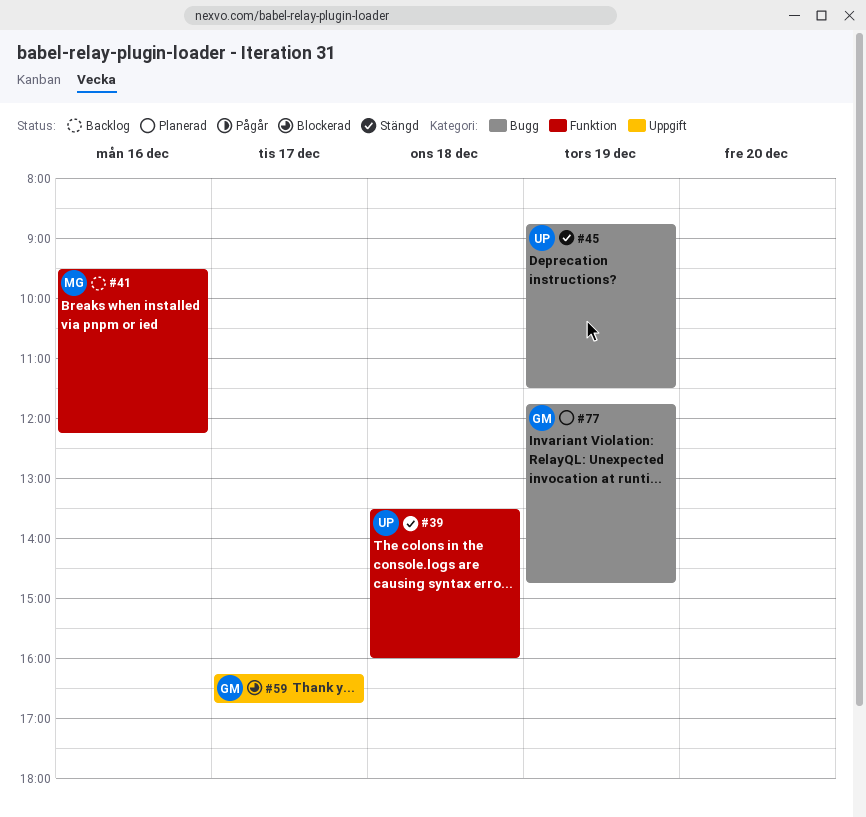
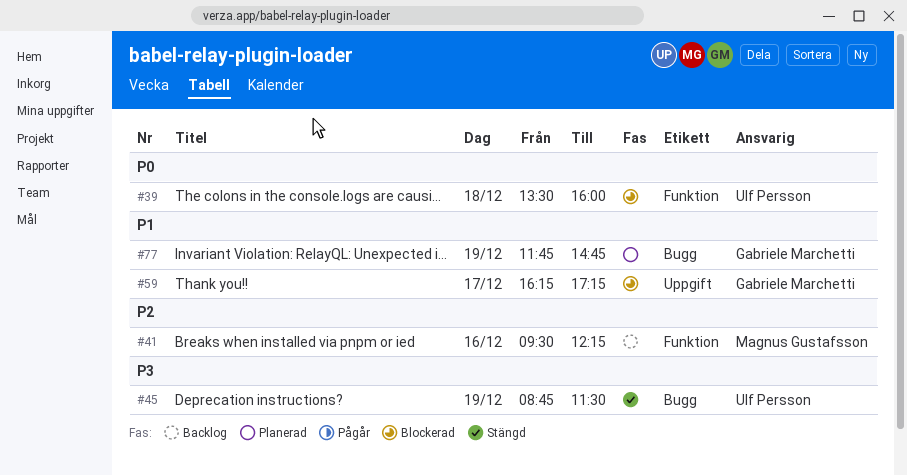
#39, status: Stängd -> Blockerad
#59, ends: 16:45 -> 17:15

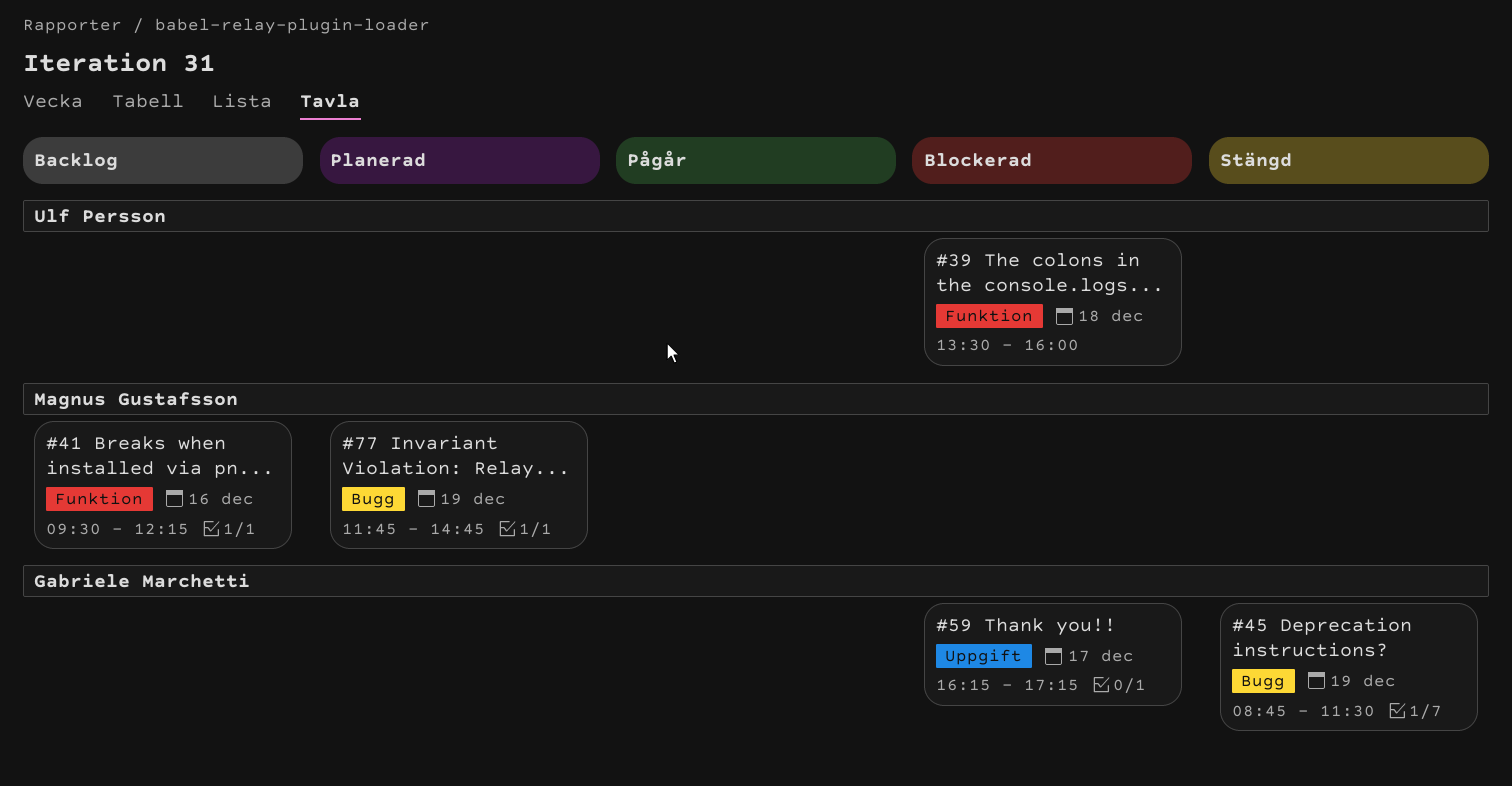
#45, owner: Ulf Persson -> Gabriele Marchetti
#77, owner: Gabriele Marchetti -> Magnus Gustafsson

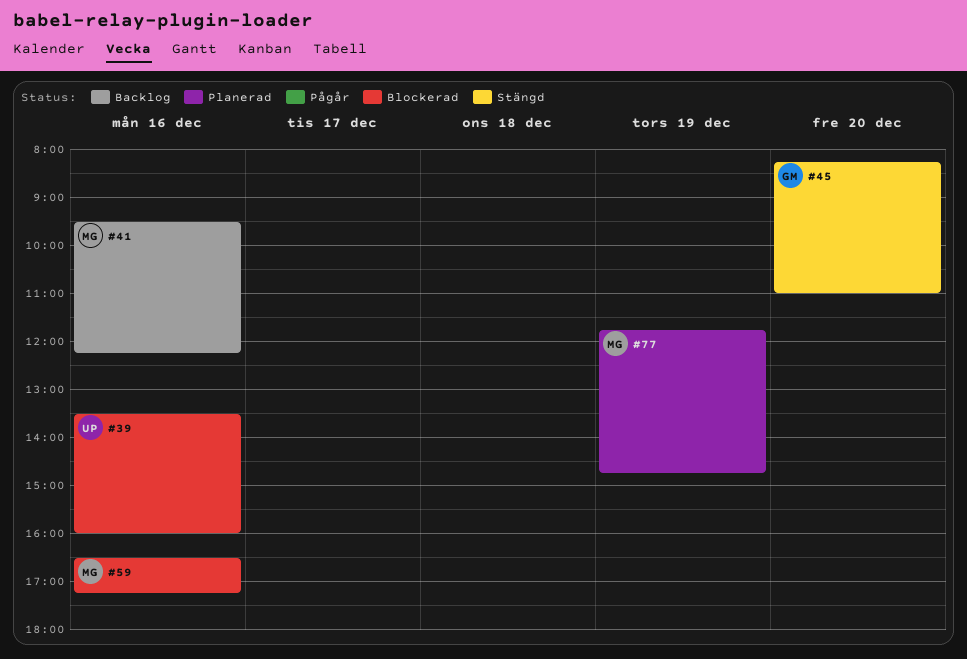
#39, day: Dec 18 -> Dec 16
#45, day: Dec 19 -> Dec 20
#45, begins: 08:45 -> 08:15
#45, ends: 11:30 -> 11:00
#59, owner: Gabriele Marchetti -> Magnus Gustafsson
#59, day: Dec 17 -> Dec 16
#59, begins: 16:15 -> 16:30

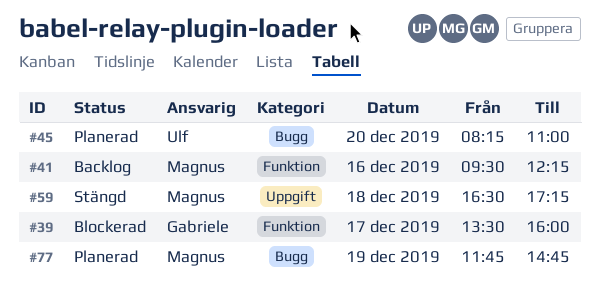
#39, owner: Ulf -> Gabriele
#39, day: Dec 16 -> Dec 17
#45, status: Stängd -> Planerad
#45, owner: Gabriele -> Ulf
#59, status: Blockerad -> Stängd
#59, day: Dec 16 -> Dec 18

